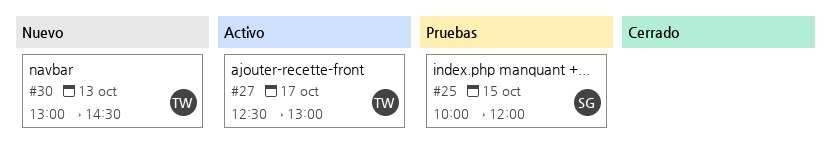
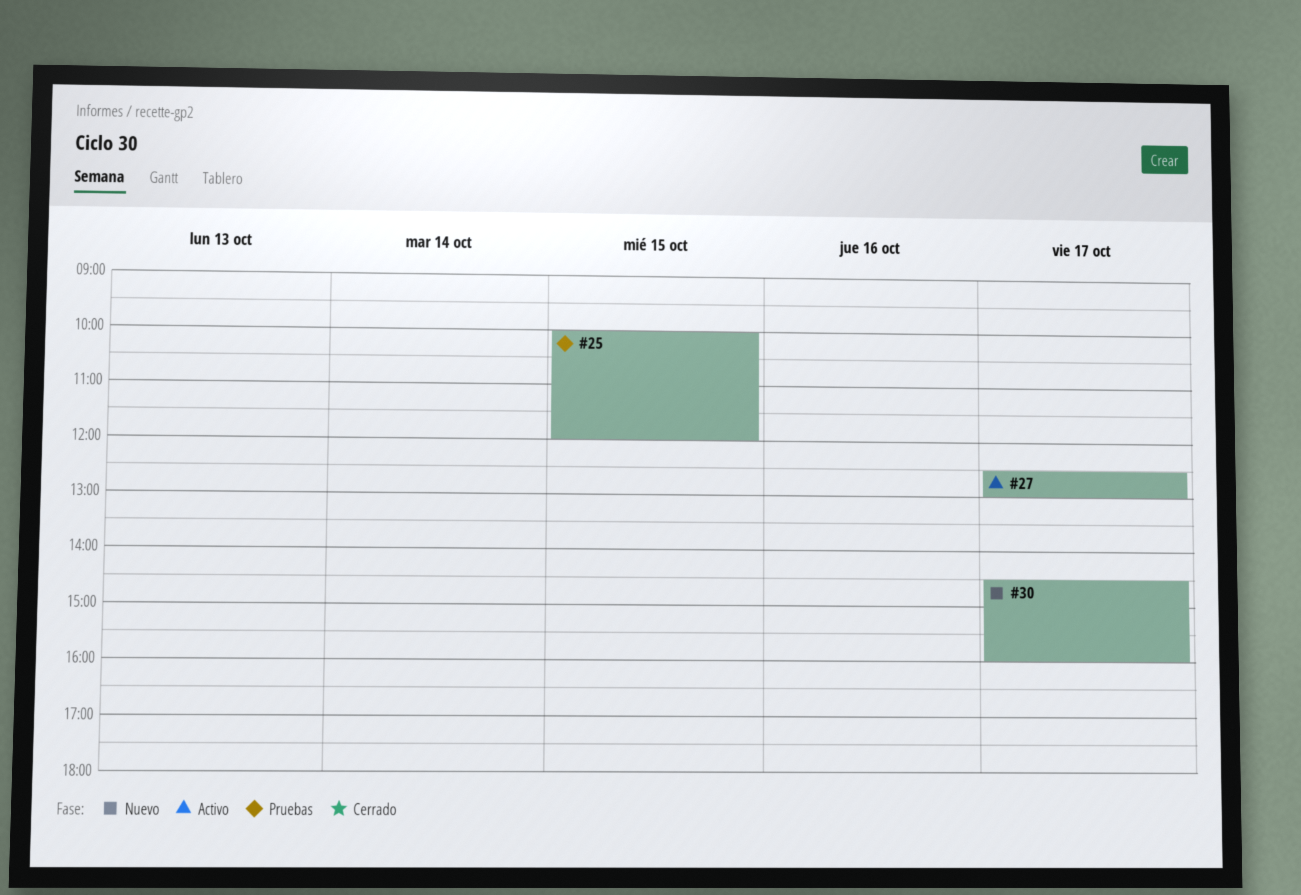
#30, day: Oct 13 -> Oct 17
#30, begins: 13:00 -> 14:30
#30, ends: 14:30 -> 16:00

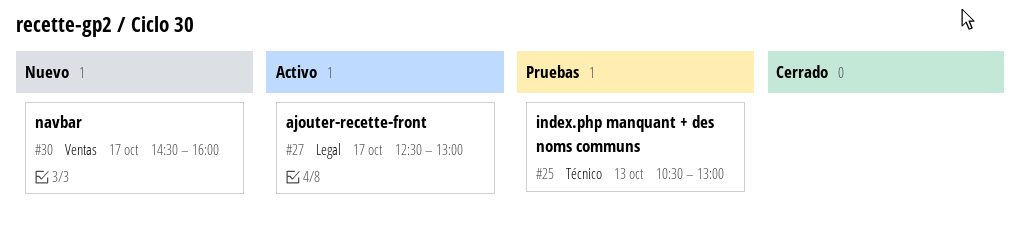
#25, day: Oct 15 -> Oct 13
#25, begins: 10:00 -> 10:30
#25, ends: 12:00 -> 13:00

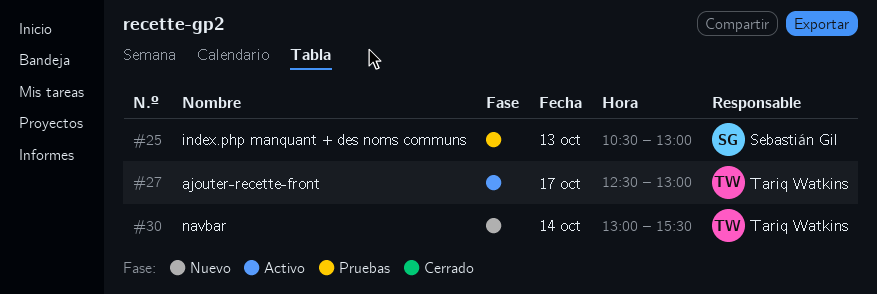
#30, day: Oct 17 -> Oct 14
#30, begins: 14:30 -> 13:00
#30, ends: 16:00 -> 15:30

